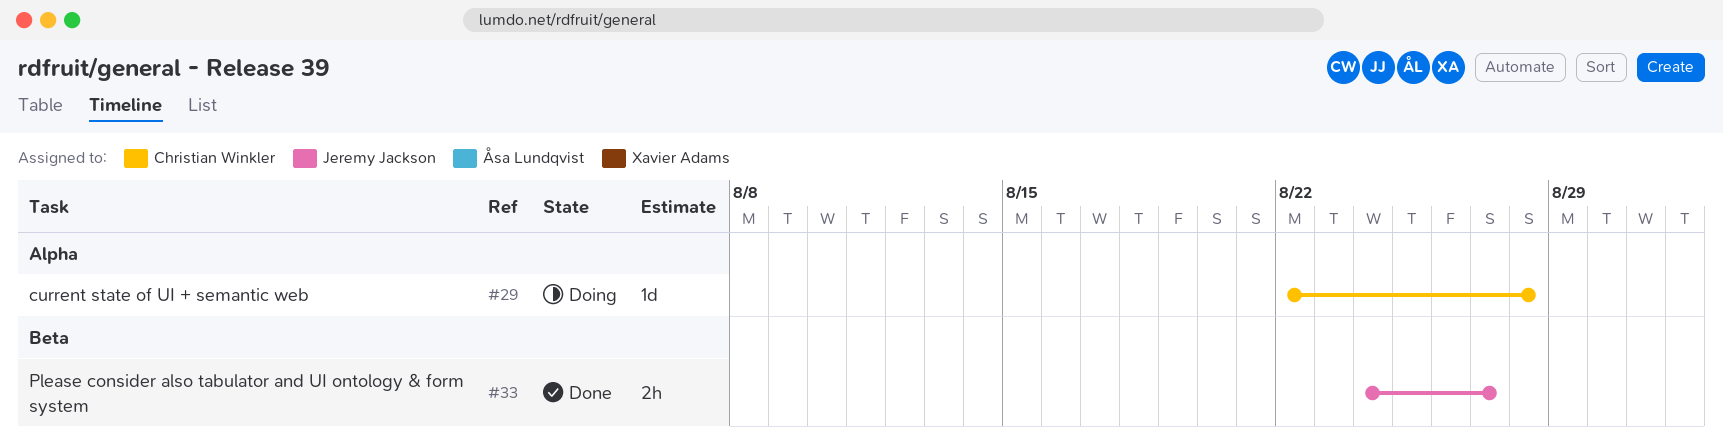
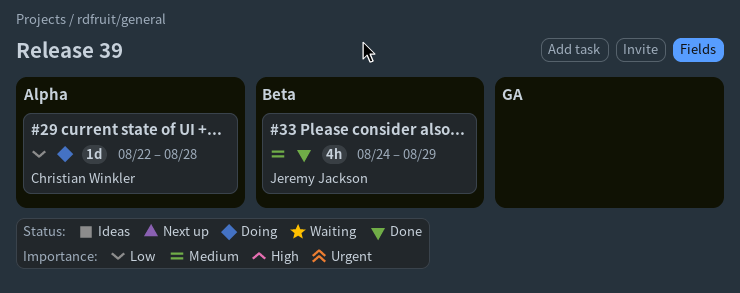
#33, estimate: 2h -> 4h
#33, due: Aug 27 -> Aug 29

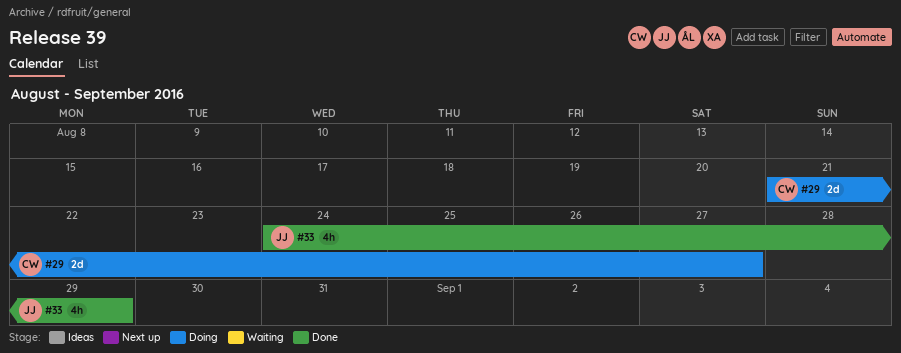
#29, estimate: 1d -> 2d
#29, start: Aug 22 -> Aug 21
#29, due: Aug 28 -> Aug 27

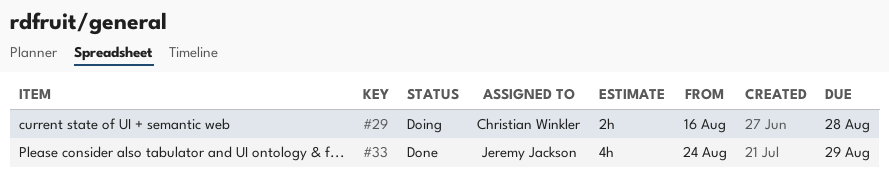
#29, estimate: 2d -> 2h
#29, start: Aug 21 -> Aug 16
#29, due: Aug 27 -> Aug 28

